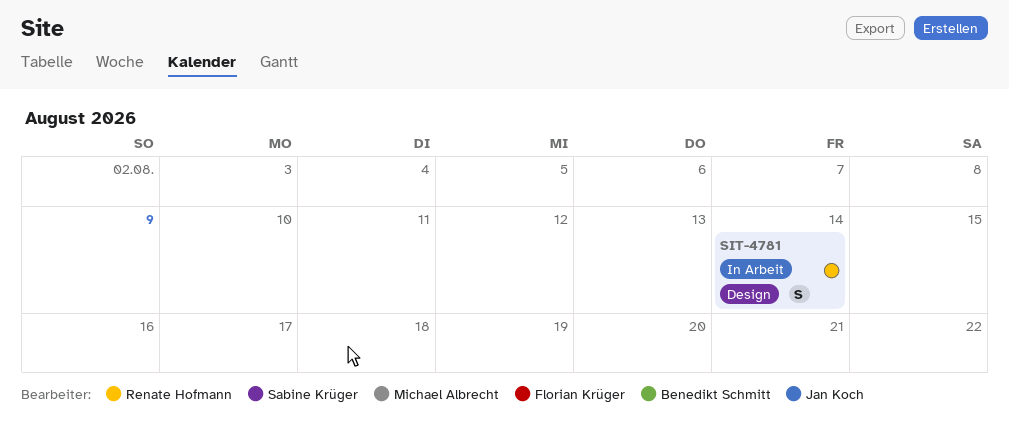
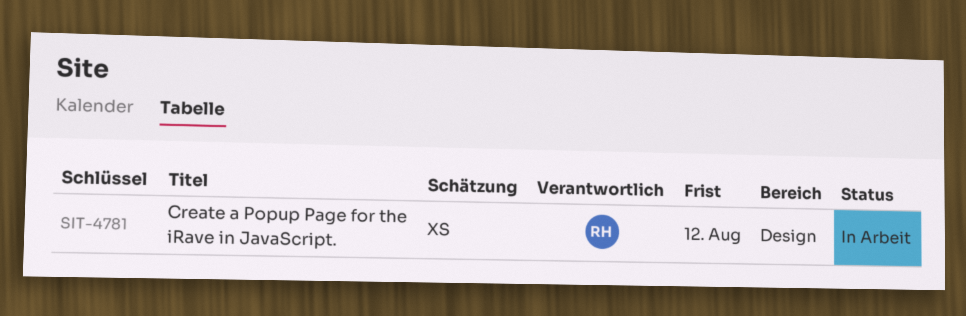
SIT-4781, estimate: S -> XS
SIT-4781, due: Aug 14 -> Aug 12

